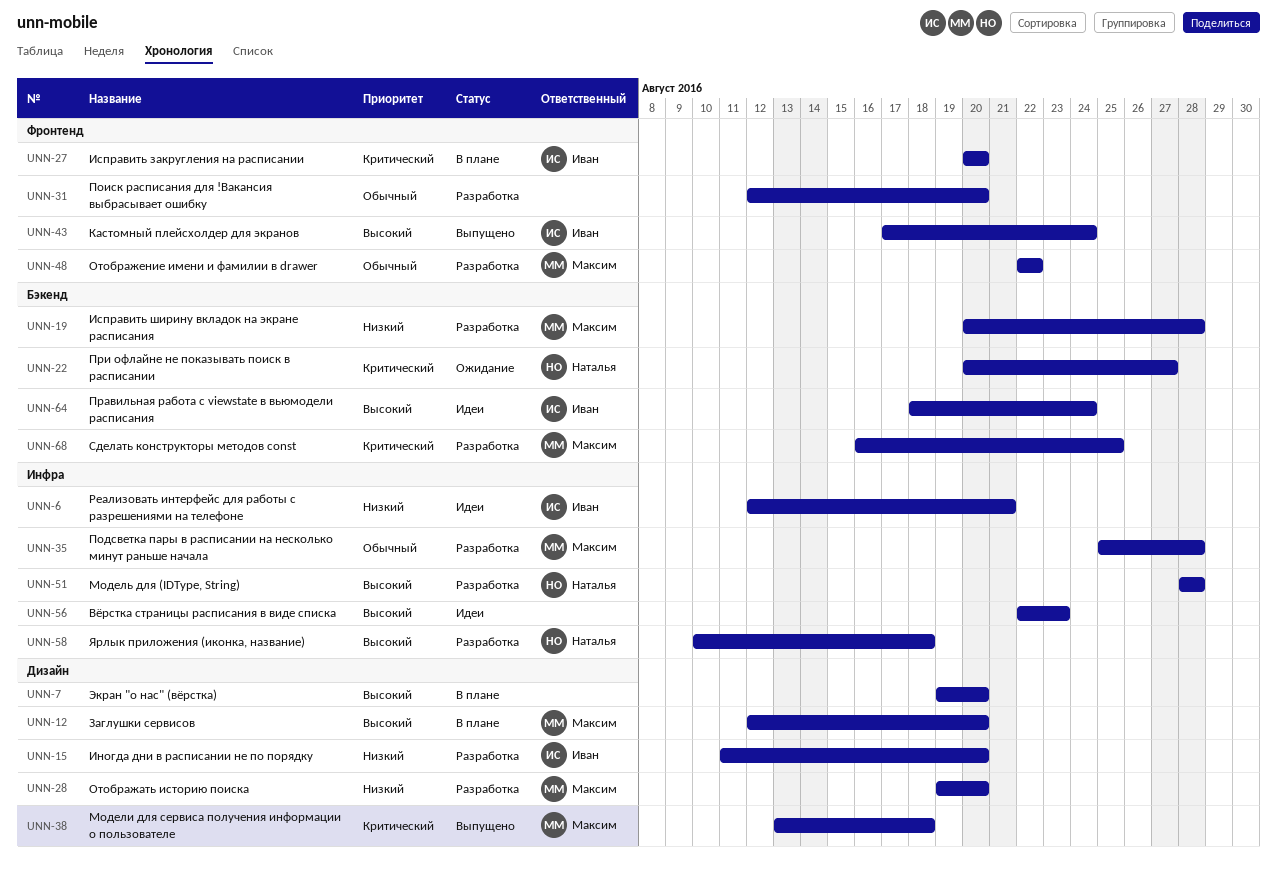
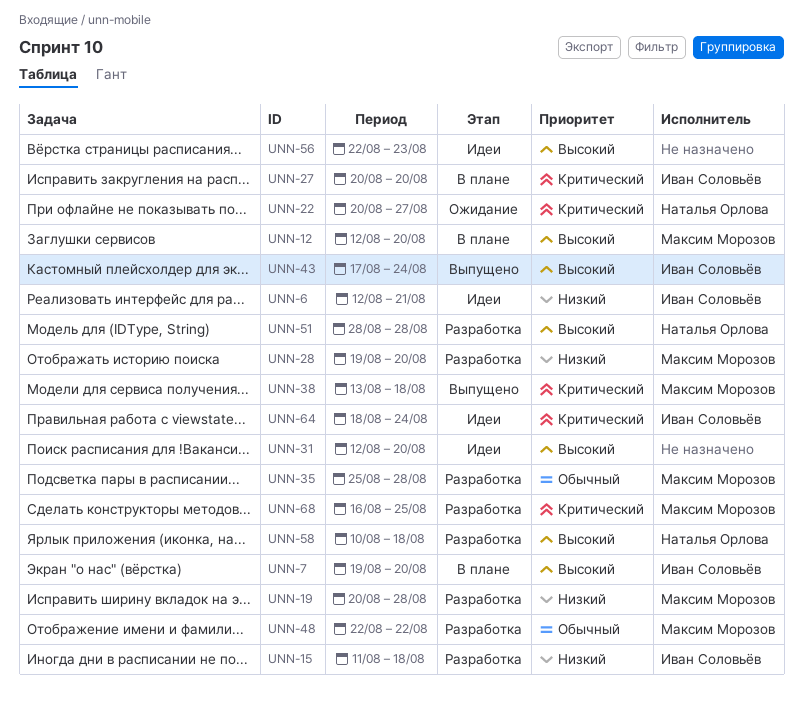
UNN-7, owner: none -> Иван Соловьёв
UNN-15, due: Aug 20 -> Aug 18
UNN-31, status: Разработка -> Идеи
UNN-31, priority: Обычный -> Высокий
UNN-64, priority: Высокий -> Критический

